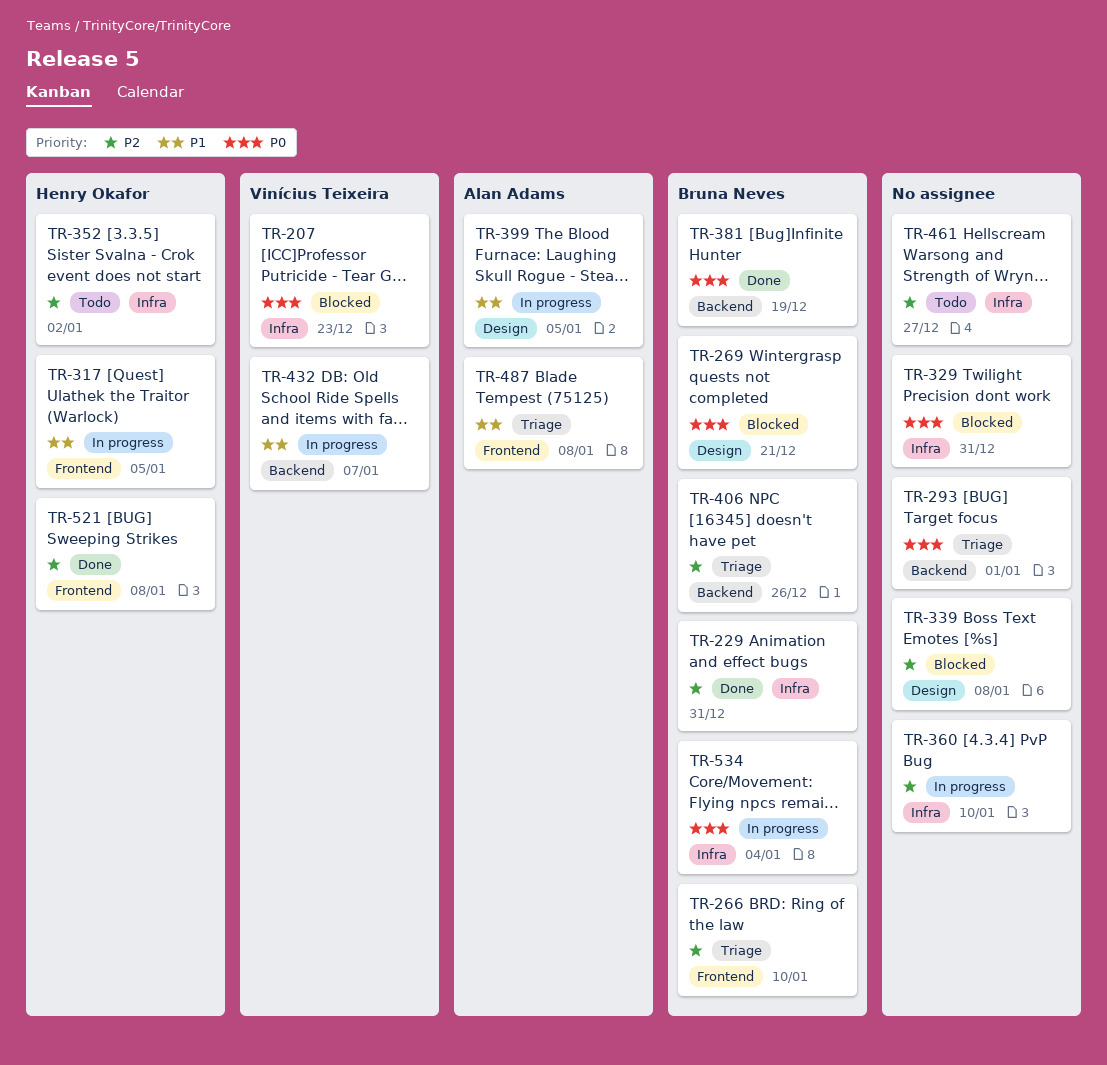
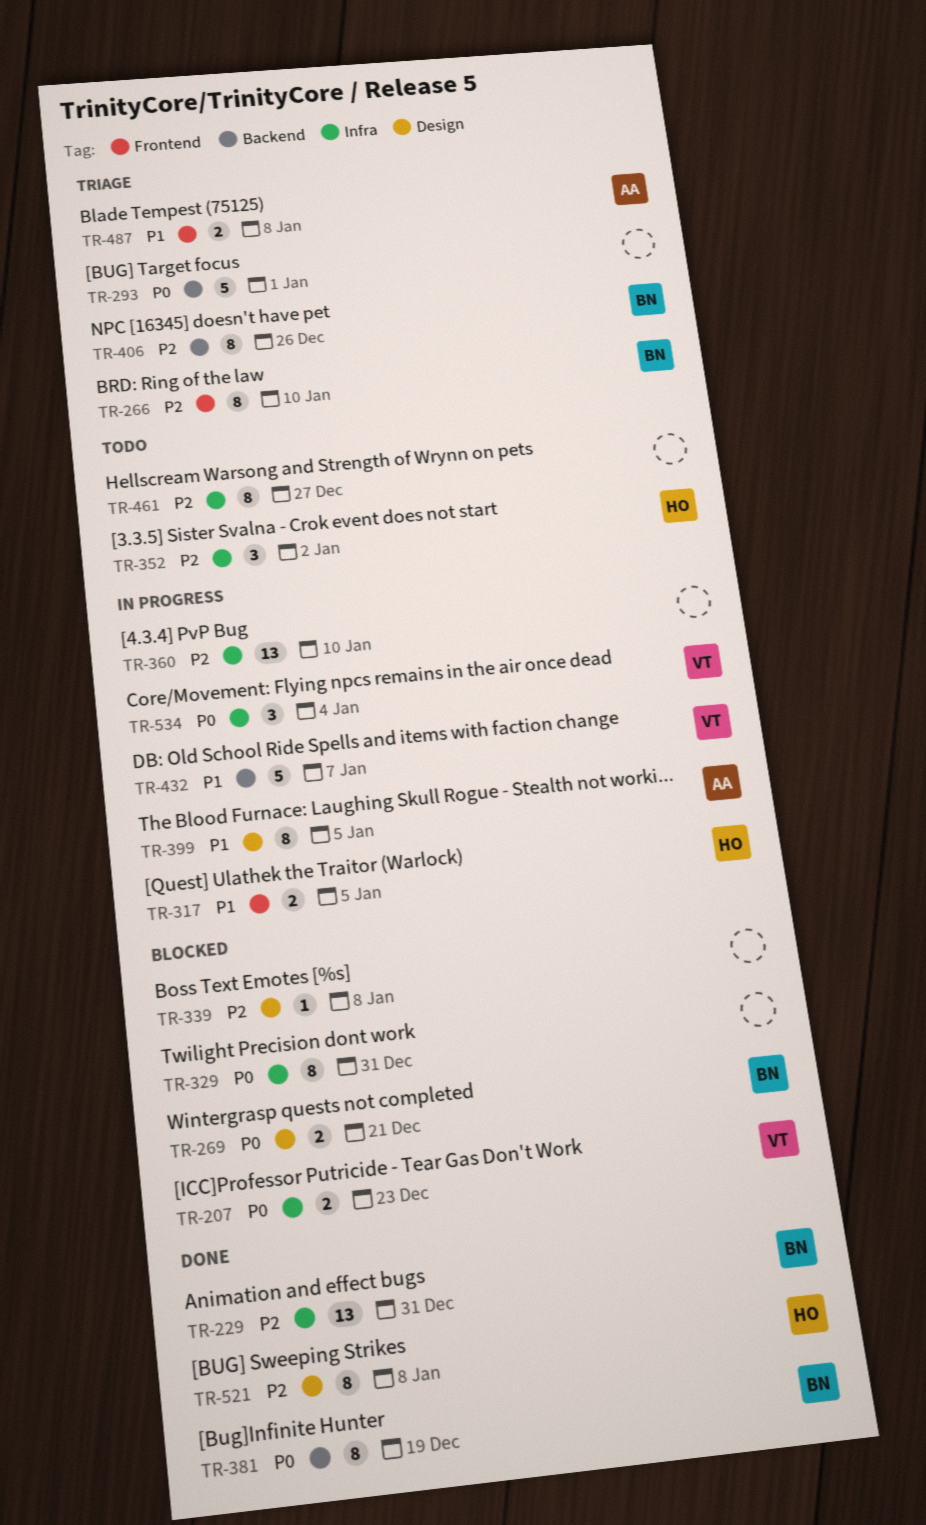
TR-521, label: Frontend -> Design
TR-534, owner: Bruna Neves -> Vinícius Teixeira

